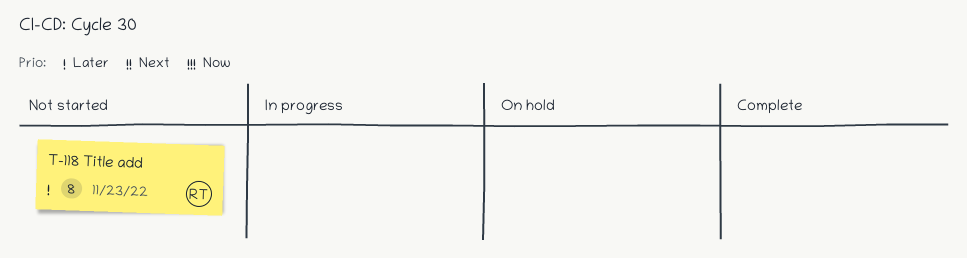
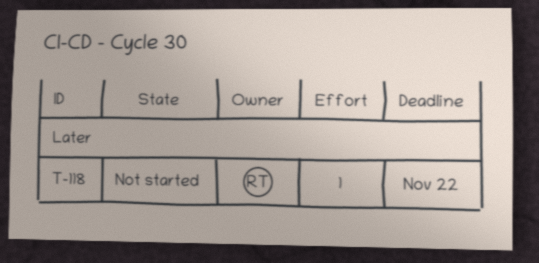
T-118, estimate: 8 -> 1
T-118, due: Nov 23 -> Nov 22

